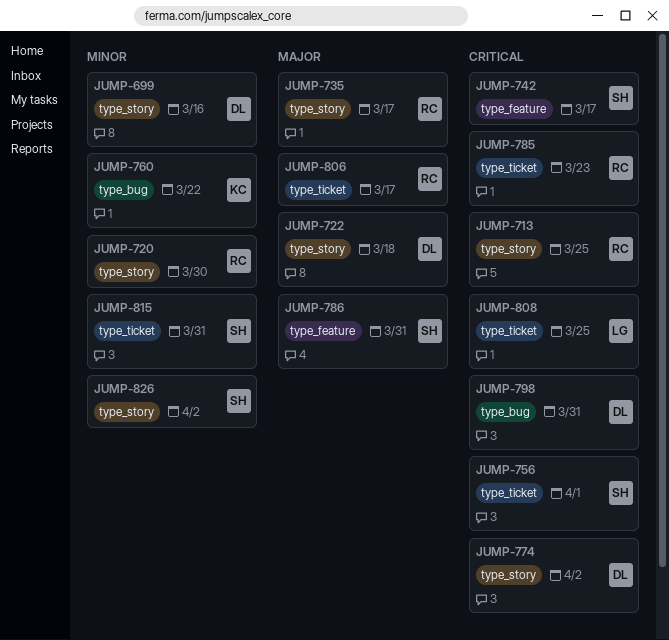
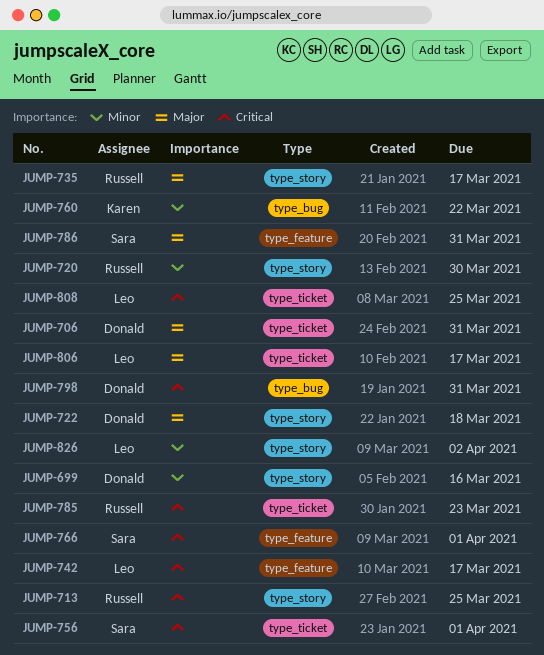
JUMP-706: none -> present
JUMP-742, owner: Sara -> Leo
JUMP-766: none -> present
JUMP-774: present -> none
JUMP-806, owner: Russell -> Leo
JUMP-815: present -> none
JUMP-826, owner: Sara -> Leo

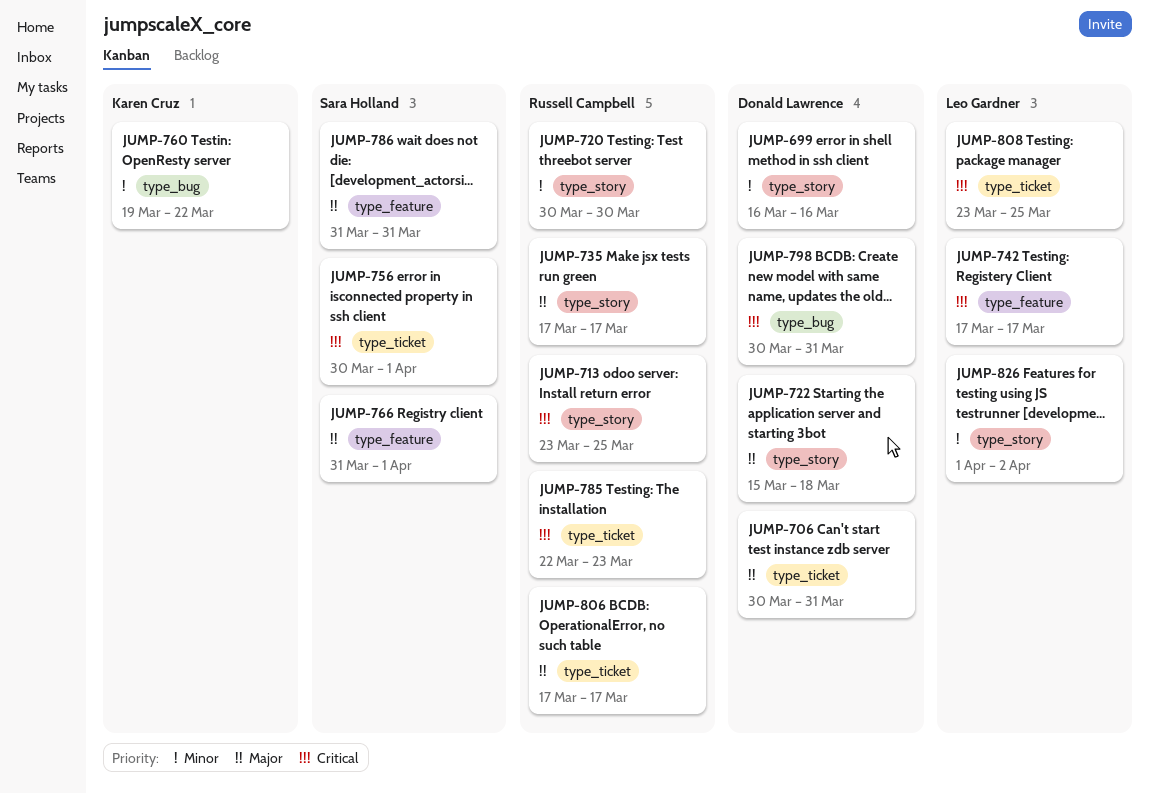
JUMP-766, priority: Critical -> Major
JUMP-806, owner: Leo Gardner -> Russell Campbell

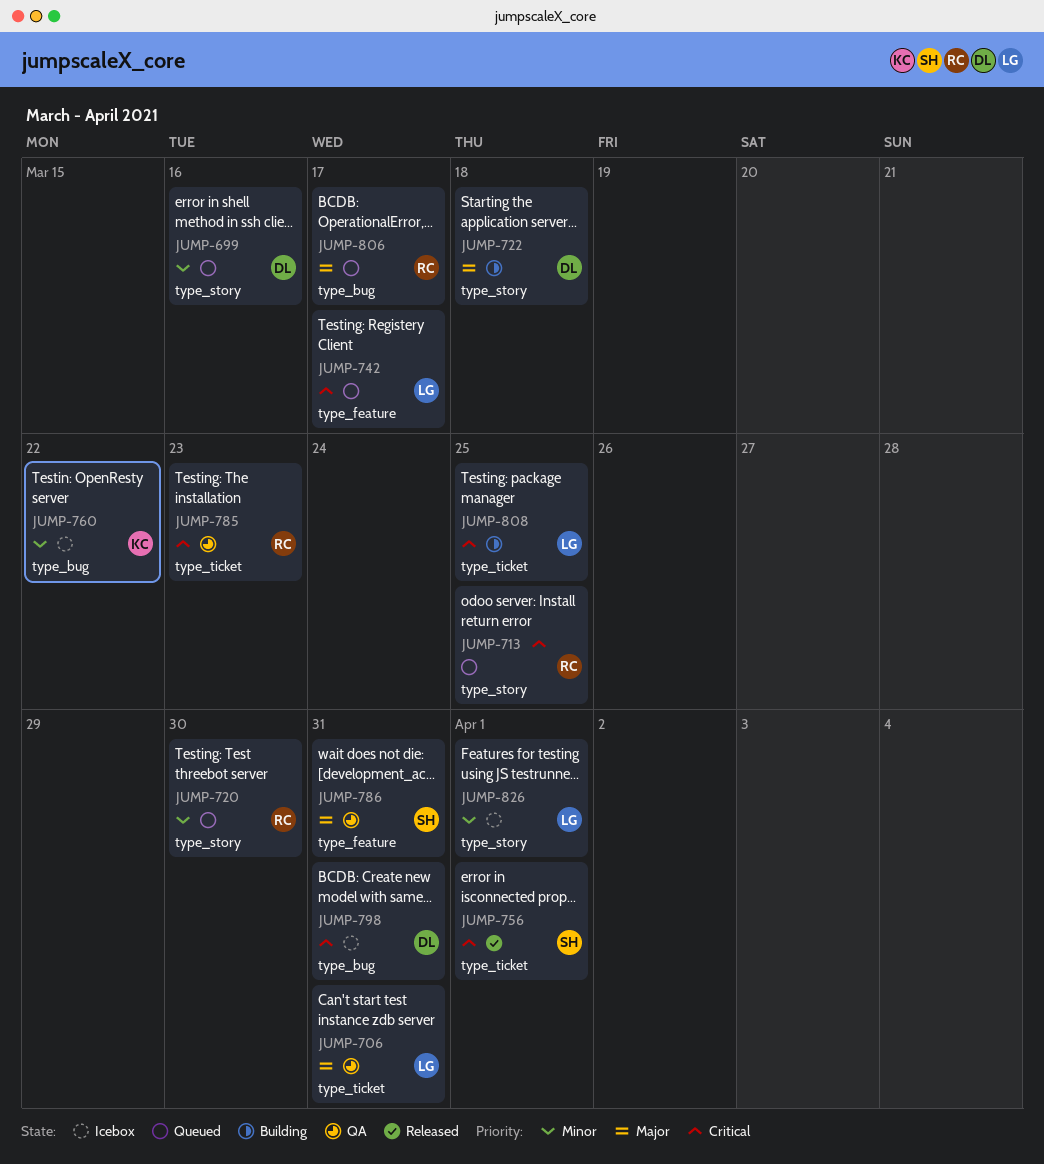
JUMP-706, owner: Donald Lawrence -> Leo Gardner
JUMP-735: present -> none
JUMP-766: present -> none
JUMP-806, label: type_ticket -> type_bug
JUMP-826, due: Apr 2 -> Apr 1

